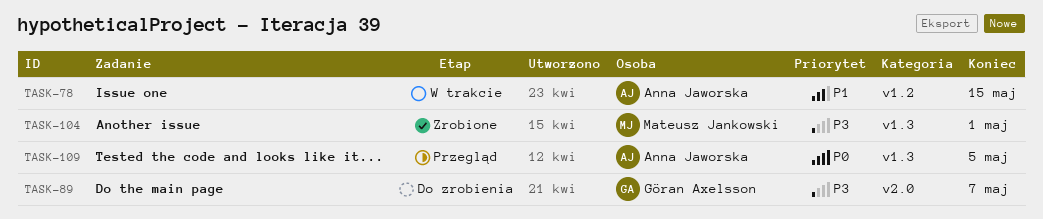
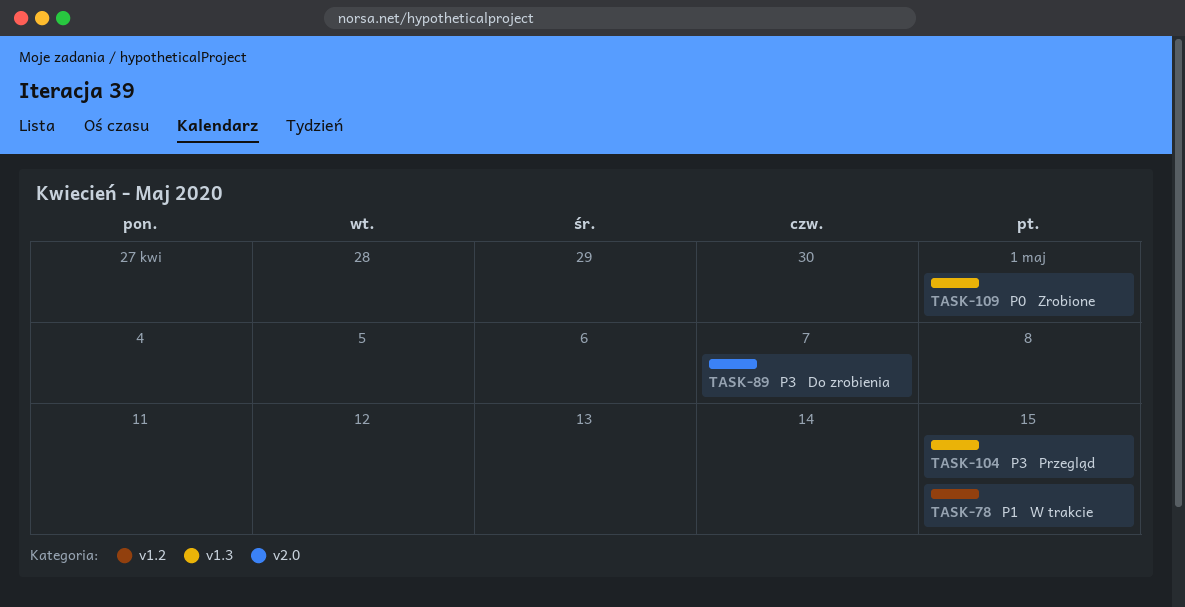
TASK-104, status: Zrobione -> Przegląd
TASK-104, due: May 1 -> May 15
TASK-109, status: Przegląd -> Zrobione
TASK-109, due: May 5 -> May 1

